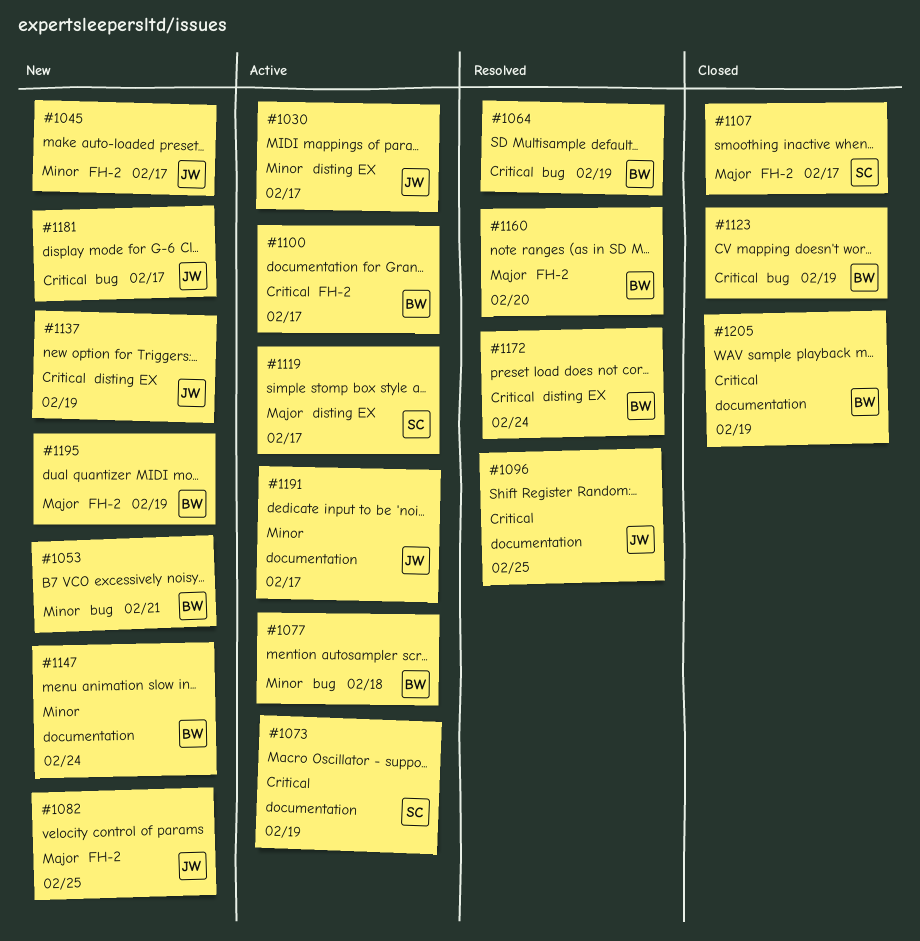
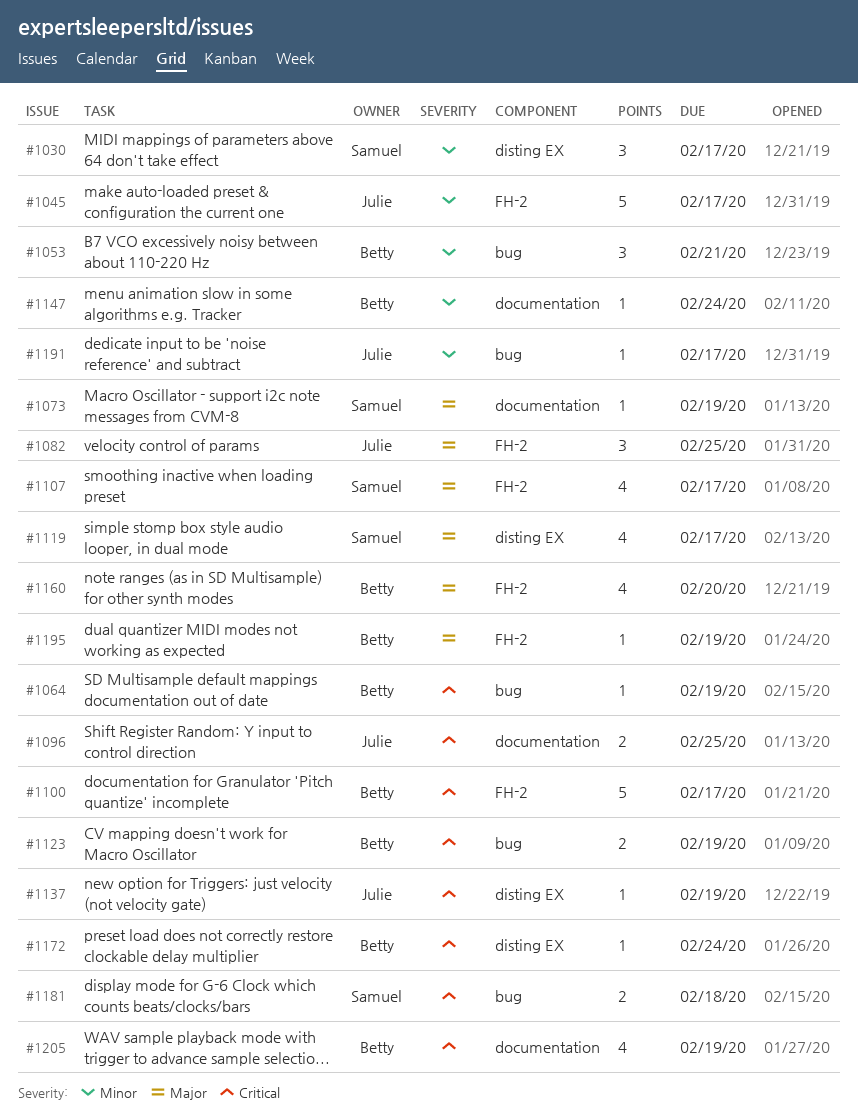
#1030, owner: Julie -> Samuel
#1073, priority: Critical -> Major
#1077: present -> none
#1181, owner: Julie -> Samuel
#1181, due: Feb 17 -> Feb 18
#1191, label: documentation -> bug

